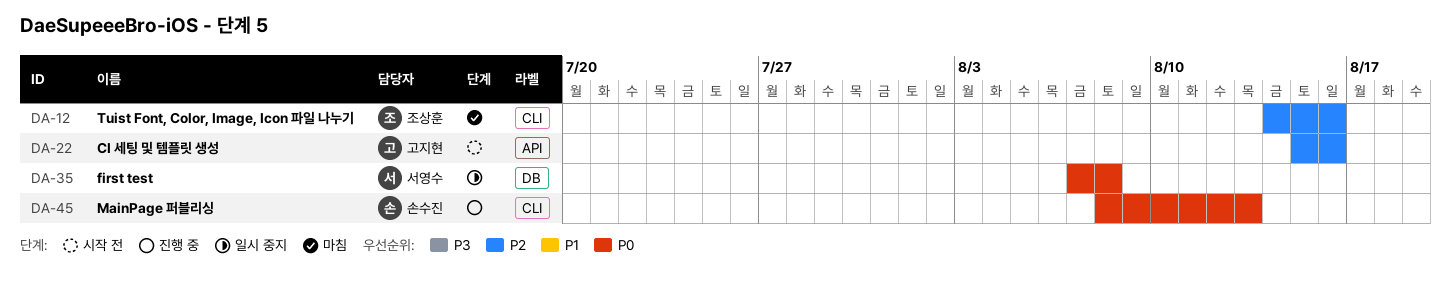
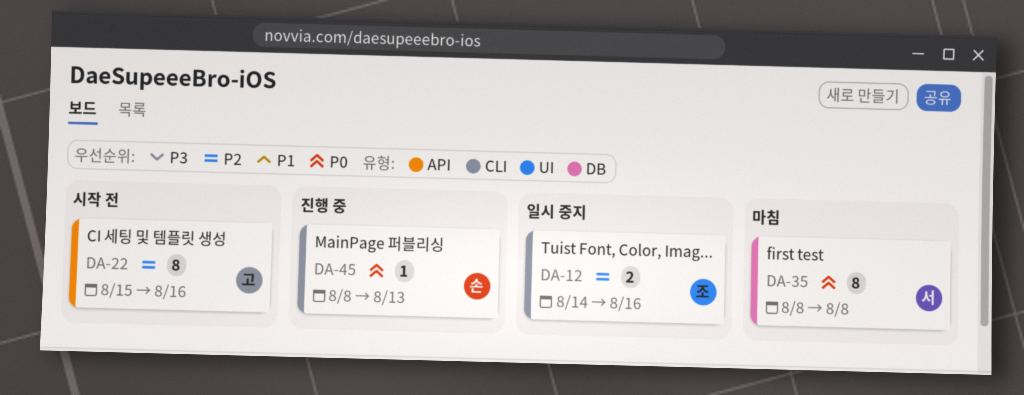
DA-12, status: 마침 -> 일시 중지
DA-35, status: 일시 중지 -> 마침
DA-35, start: Aug 7 -> Aug 8

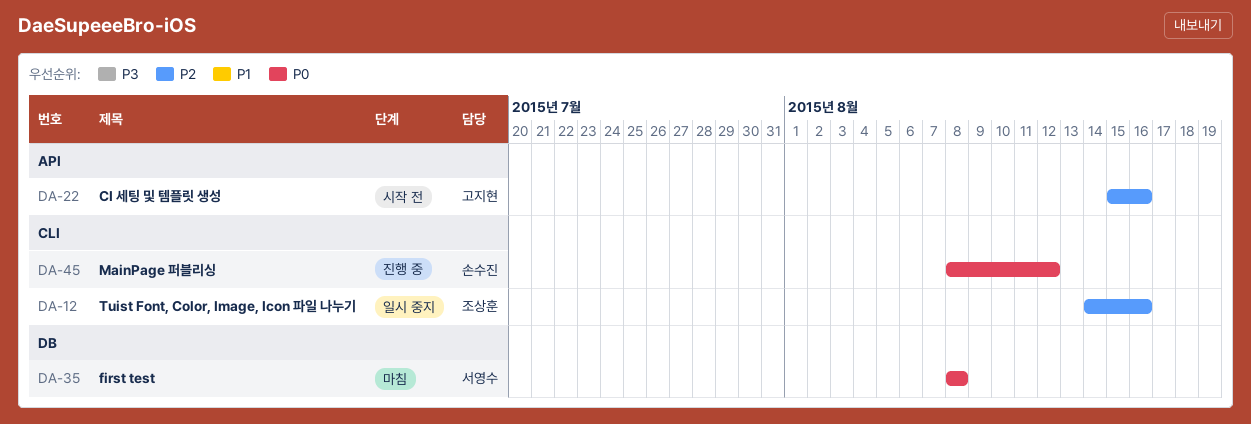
DA-45, due: Aug 13 -> Aug 12

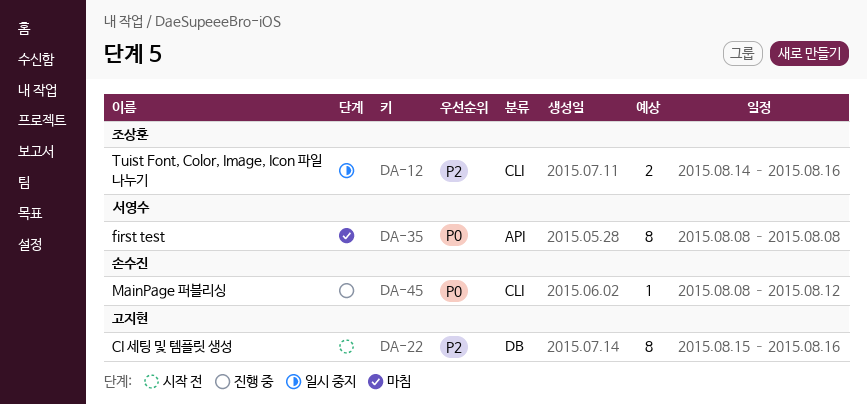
DA-22, label: API -> DB
DA-35, label: DB -> API

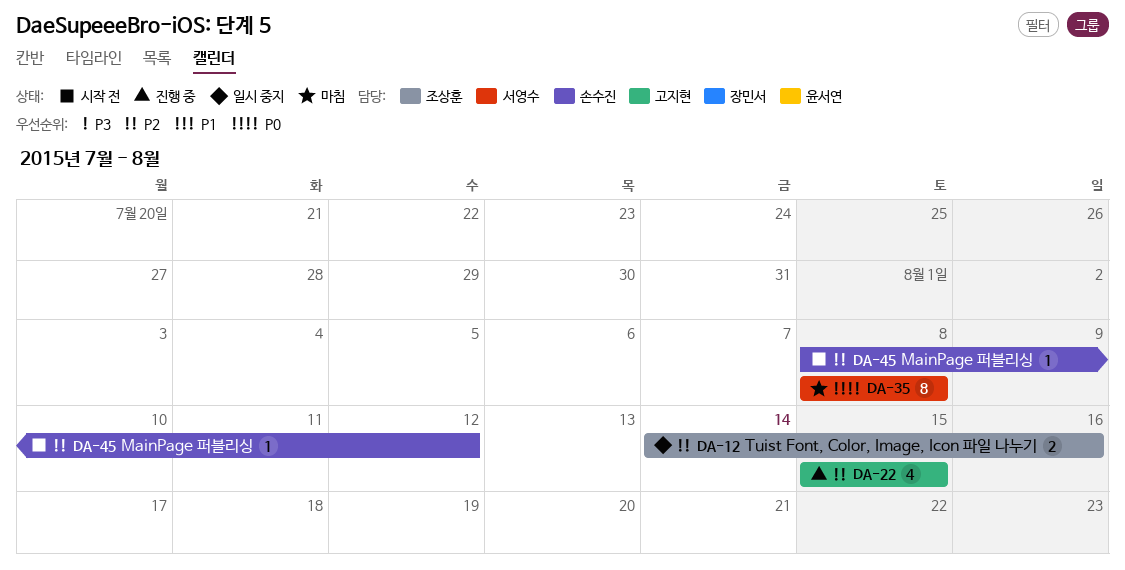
DA-22, status: 시작 전 -> 진행 중
DA-22, estimate: 8 -> 4
DA-22, due: Aug 16 -> Aug 15
DA-45, status: 진행 중 -> 시작 전
DA-45, priority: P0 -> P2

